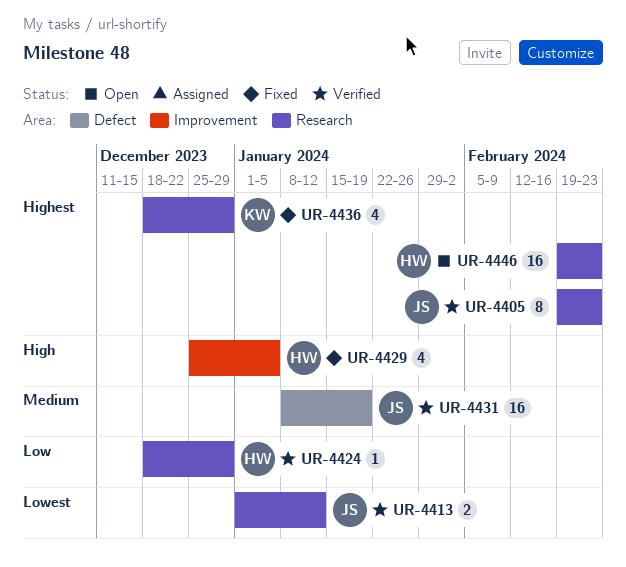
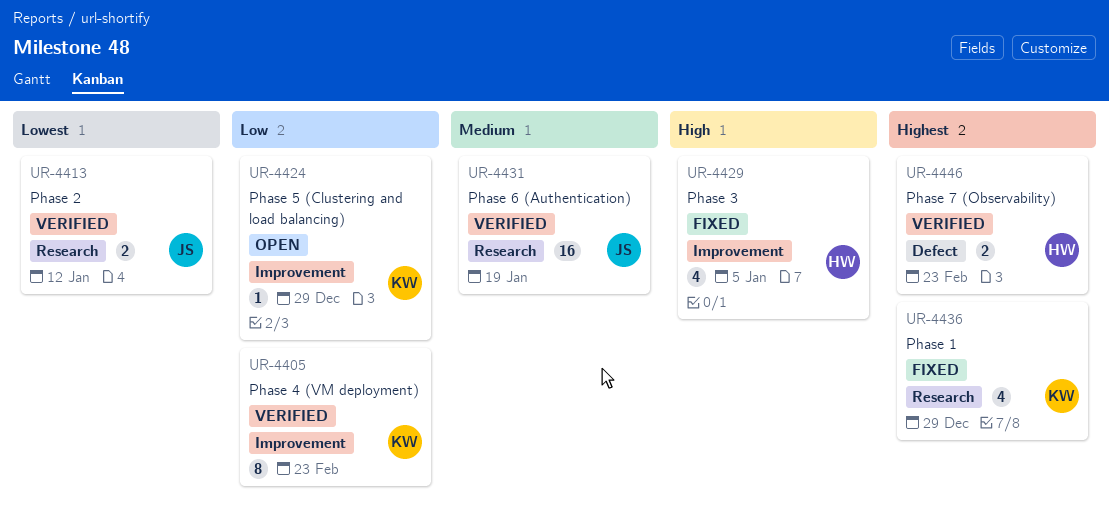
UR-4405, owner: JS -> KW
UR-4405, priority: Highest -> Low
UR-4405, label: Research -> Improvement
UR-4424, status: Verified -> Open
UR-4424, owner: HW -> KW
UR-4424, label: Research -> Improvement
UR-4431, label: Defect -> Research
UR-4446, status: Open -> Verified
UR-4446, label: Research -> Defect
UR-4446, estimate: 16 -> 2

